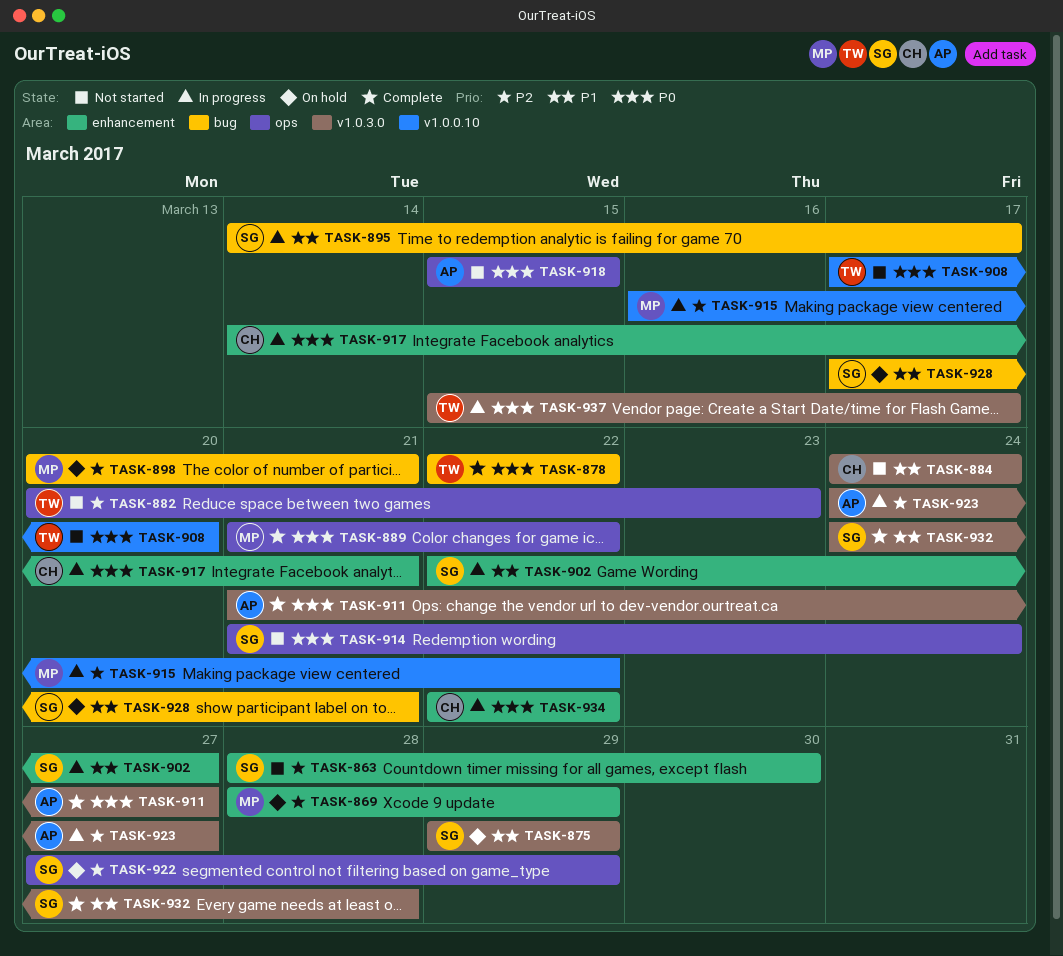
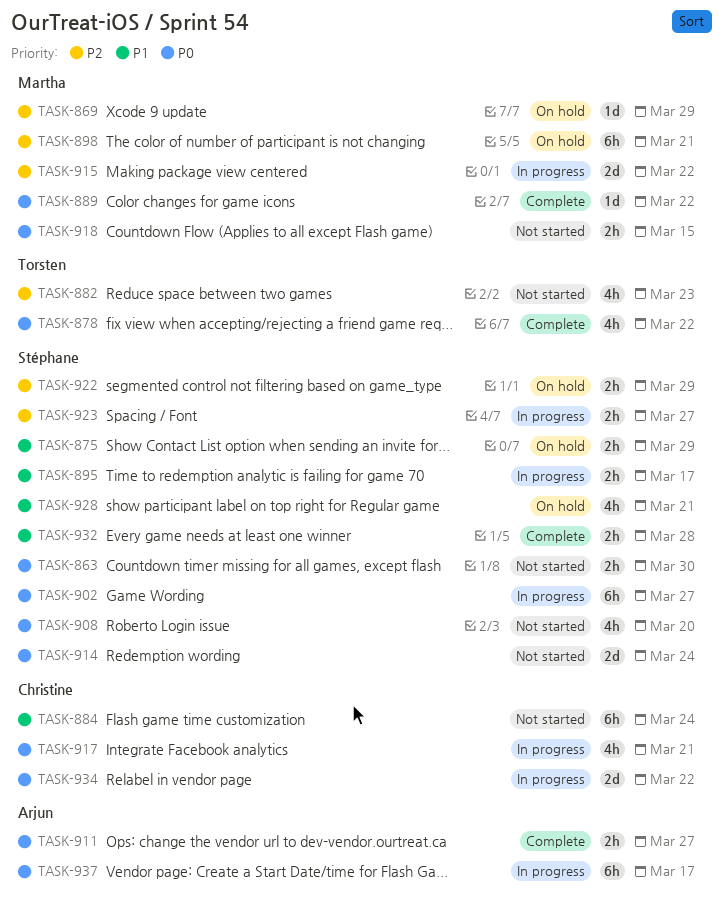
TASK-863, priority: P2 -> P0
TASK-902, priority: P1 -> P0
TASK-908, owner: Torsten -> Stéphane
TASK-918, owner: Arjun -> Martha
TASK-923, owner: Arjun -> Stéphane
TASK-937, owner: Torsten -> Arjun

